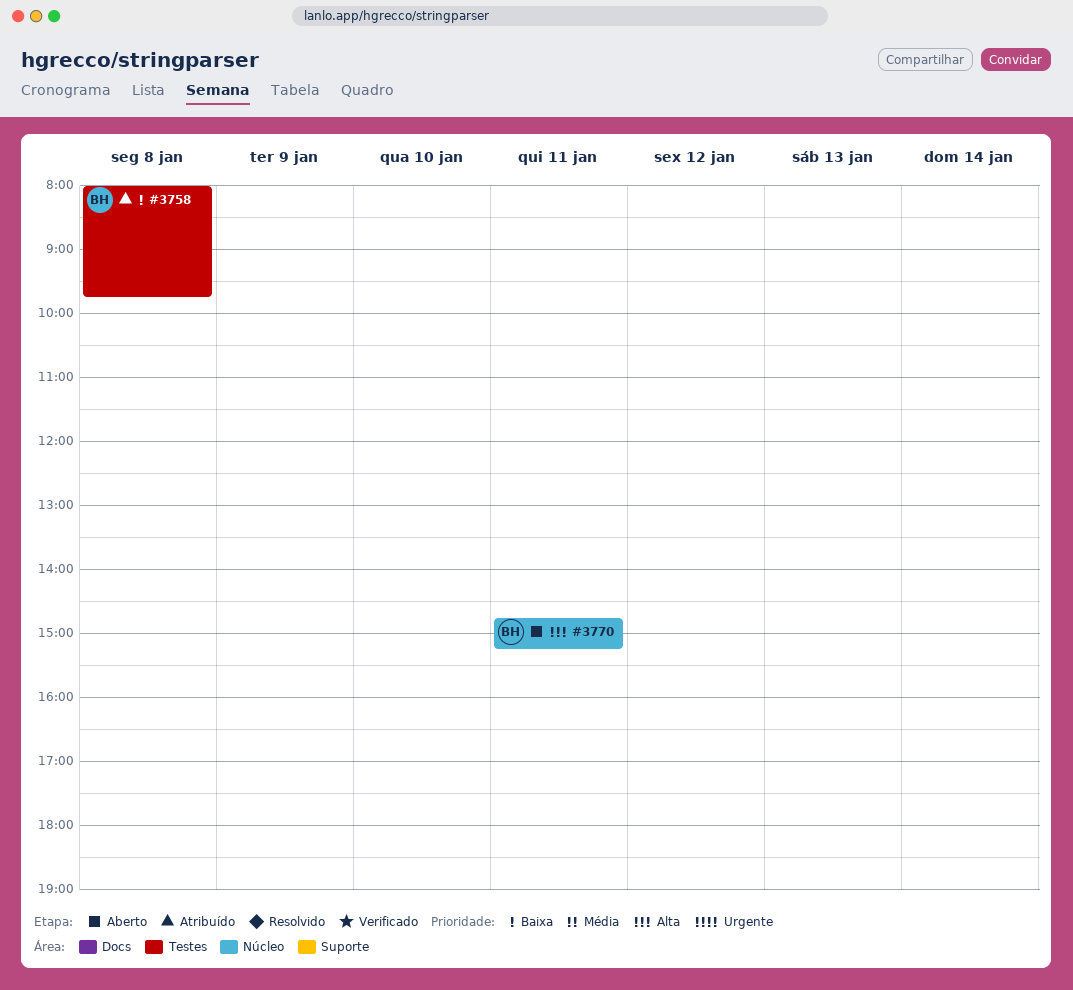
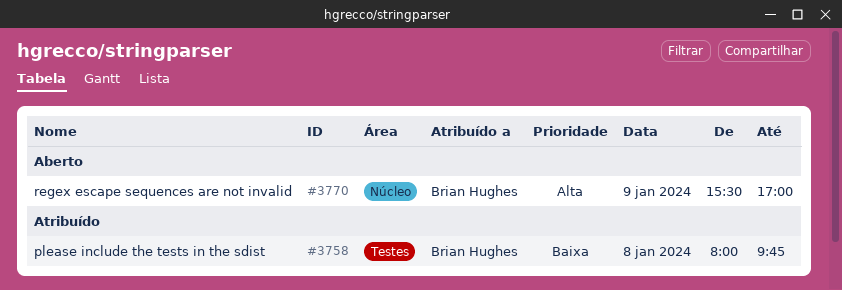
#3770, day: Jan 11 -> Jan 9
#3770, begins: 14:45 -> 15:30
#3770, ends: 15:15 -> 17:00

